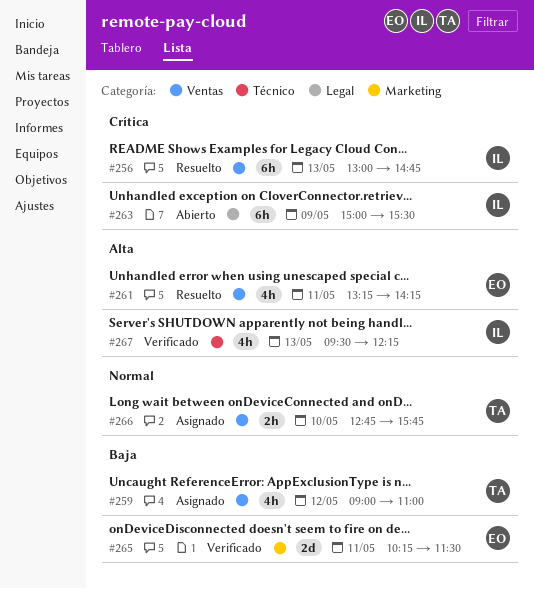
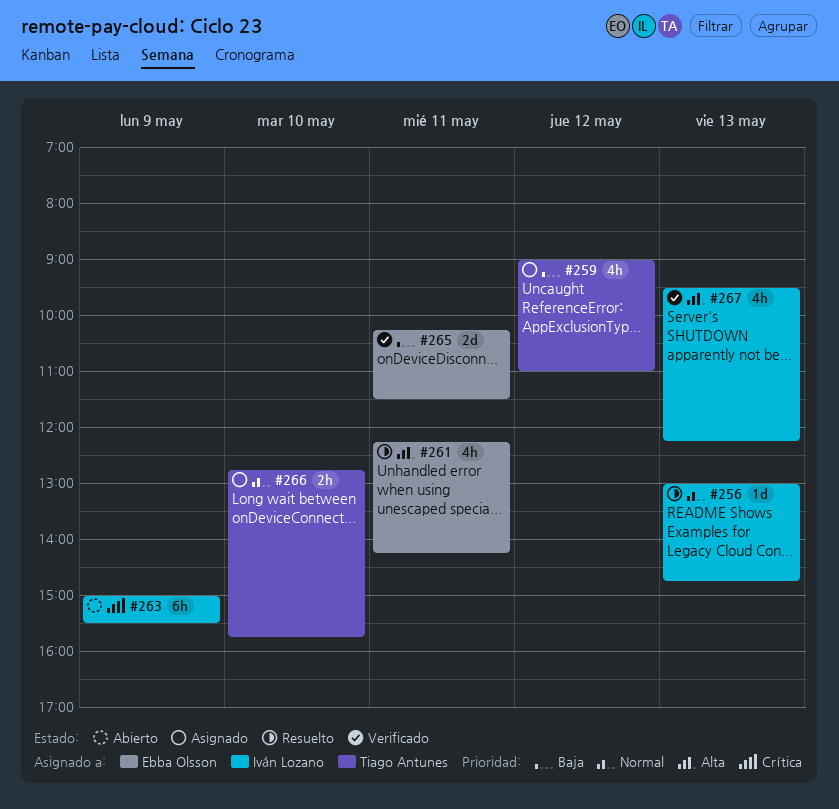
#256, priority: Crítica -> Normal
#256, estimate: 6h -> 1d
#261, begins: 13:15 -> 12:15

